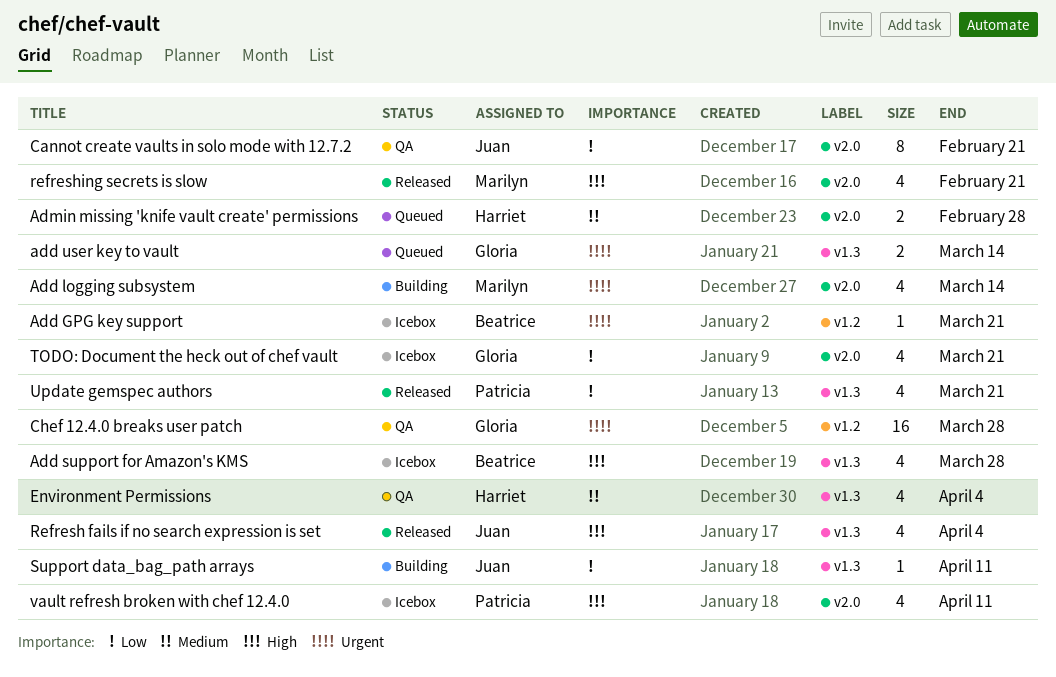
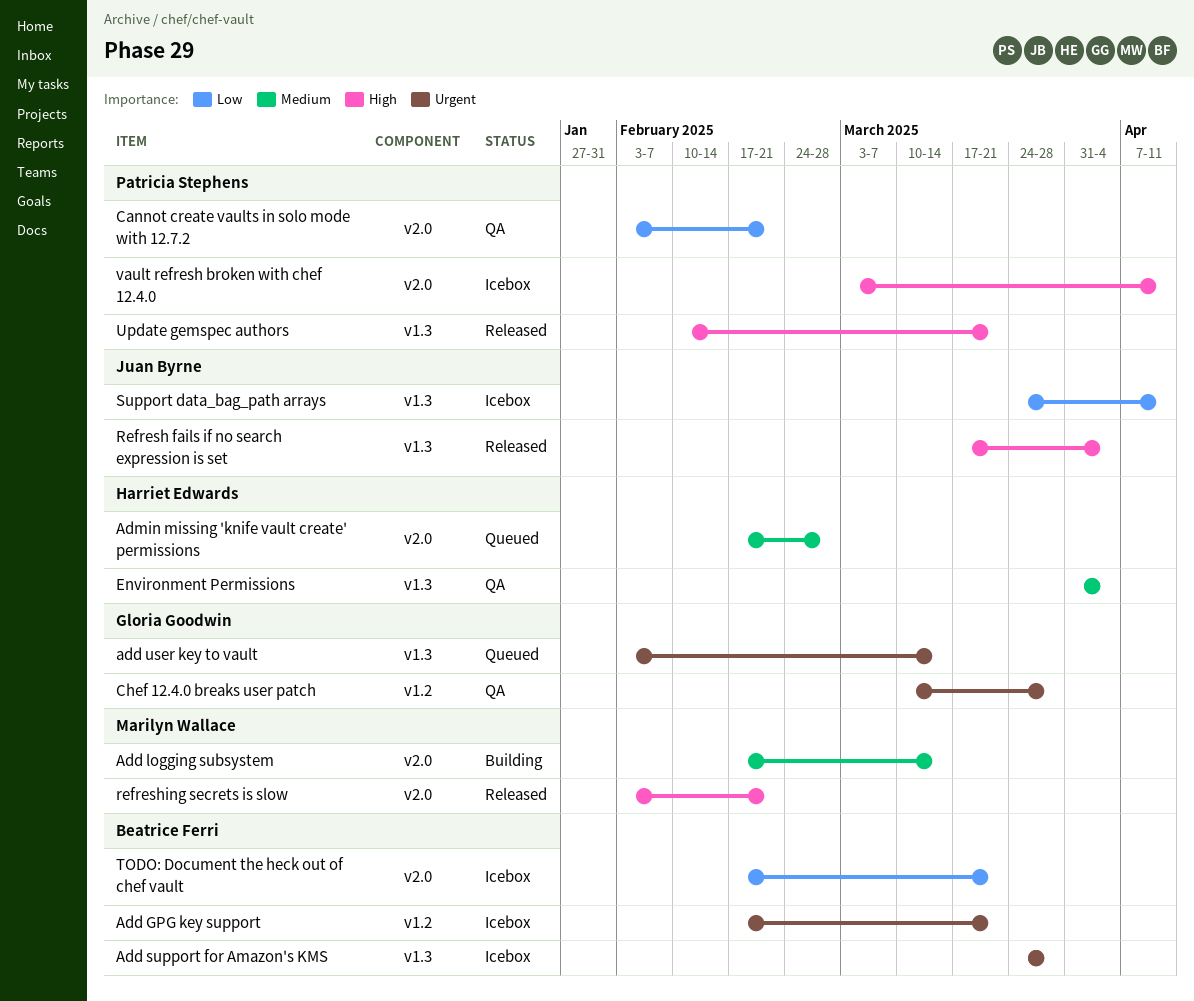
Add logging subsystem, priority: Urgent -> Medium
Add support for Amazon's KMS, priority: High -> Urgent
Cannot create vaults in solo mode with 12.7.2, owner: Juan Byrne -> Patricia Stephens
Support data_bag_path arrays, status: Building -> Icebox
TODO: Document the heck out of chef vault, owner: Gloria Goodwin -> Beatrice Ferri
Update gemspec authors, priority: Low -> High

